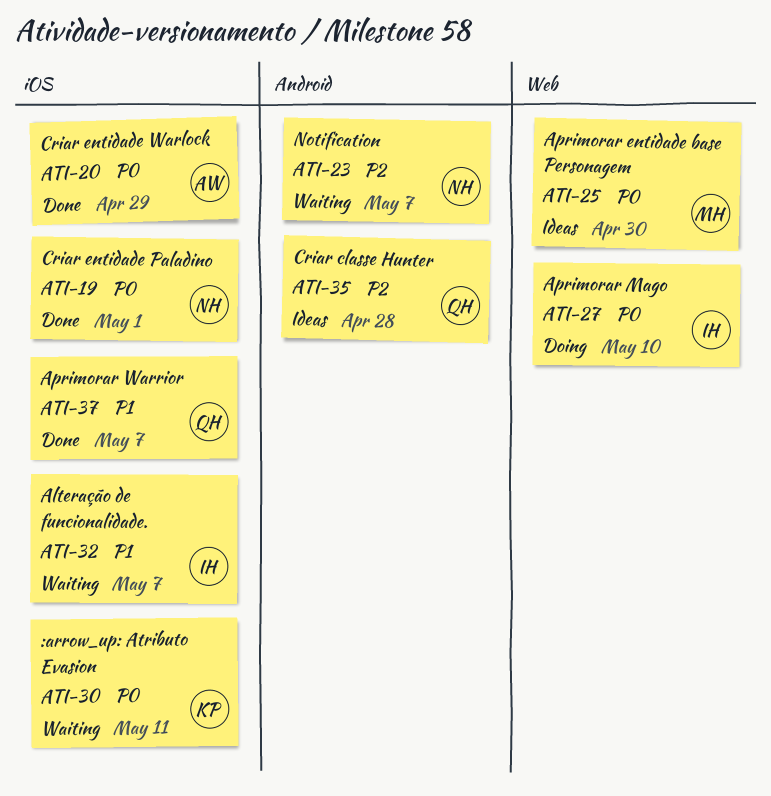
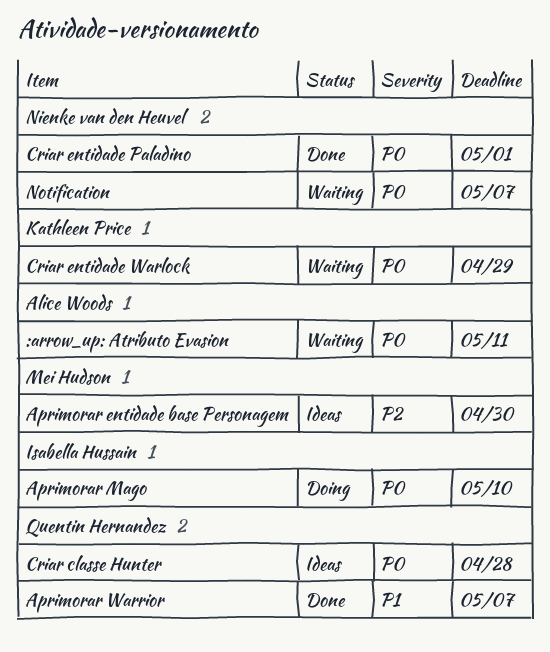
:arrow_up: Atributo Evasion, owner: Kathleen Price -> Alice Woods
Alteração de funcionalidade.: present -> none
Aprimorar entidade base Personagem, priority: P0 -> P2
Criar classe Hunter, priority: P2 -> P0
Criar entidade Warlock, status: Done -> Waiting
Criar entidade Warlock, owner: Alice Woods -> Kathleen Price
Notification, priority: P2 -> P0

